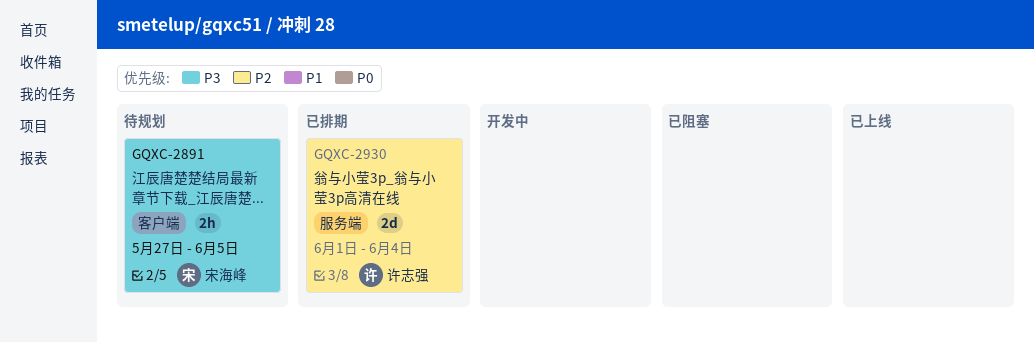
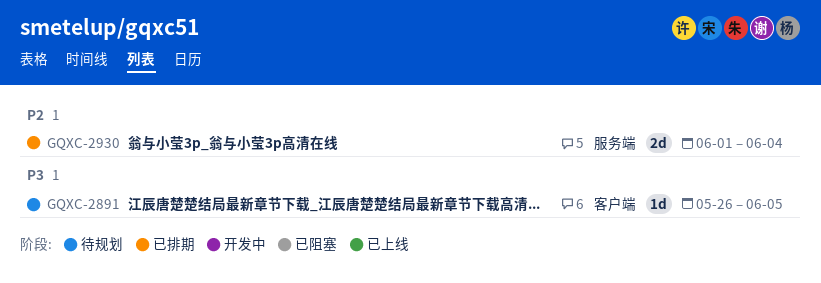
GQXC-2891, estimate: 2h -> 1d
GQXC-2891, start: May 27 -> May 26

